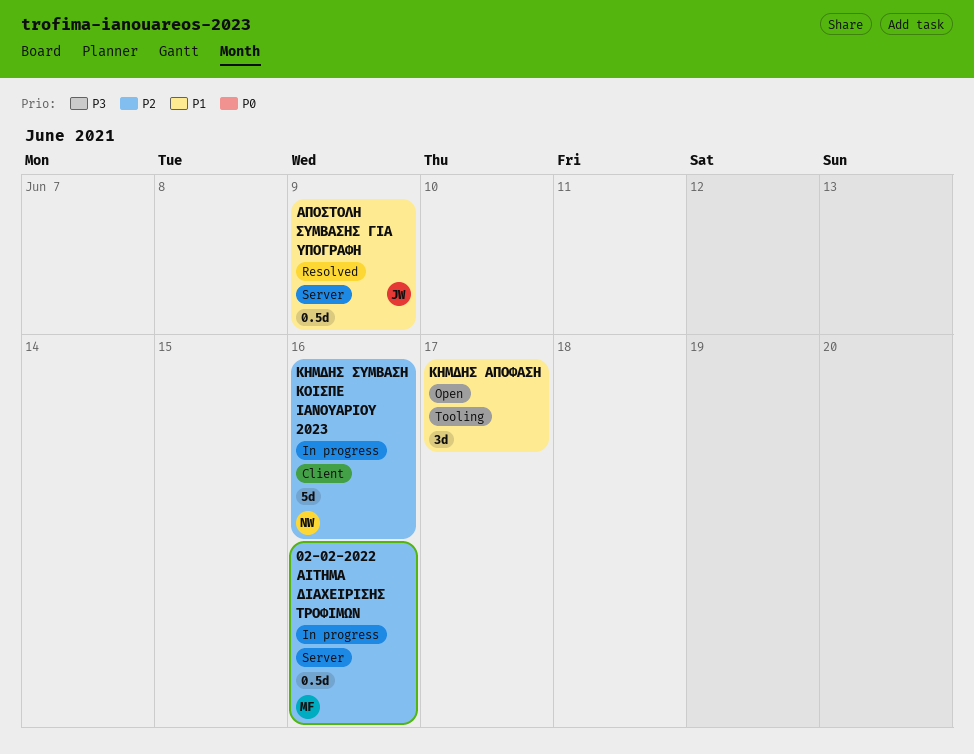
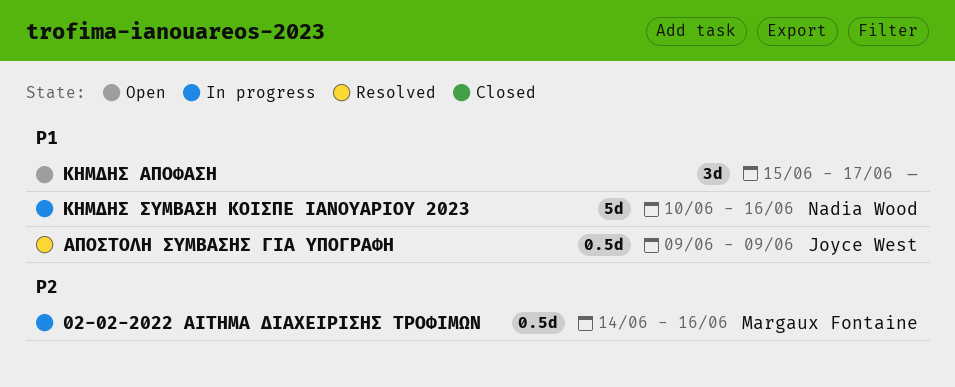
ΚΗΜΔΗΣ ΣΥΜΒΑΣΗ ΚΟΙΣΠΕ ΙΑΝΟΥΑΡΙΟΥ 2023, priority: P2 -> P1

